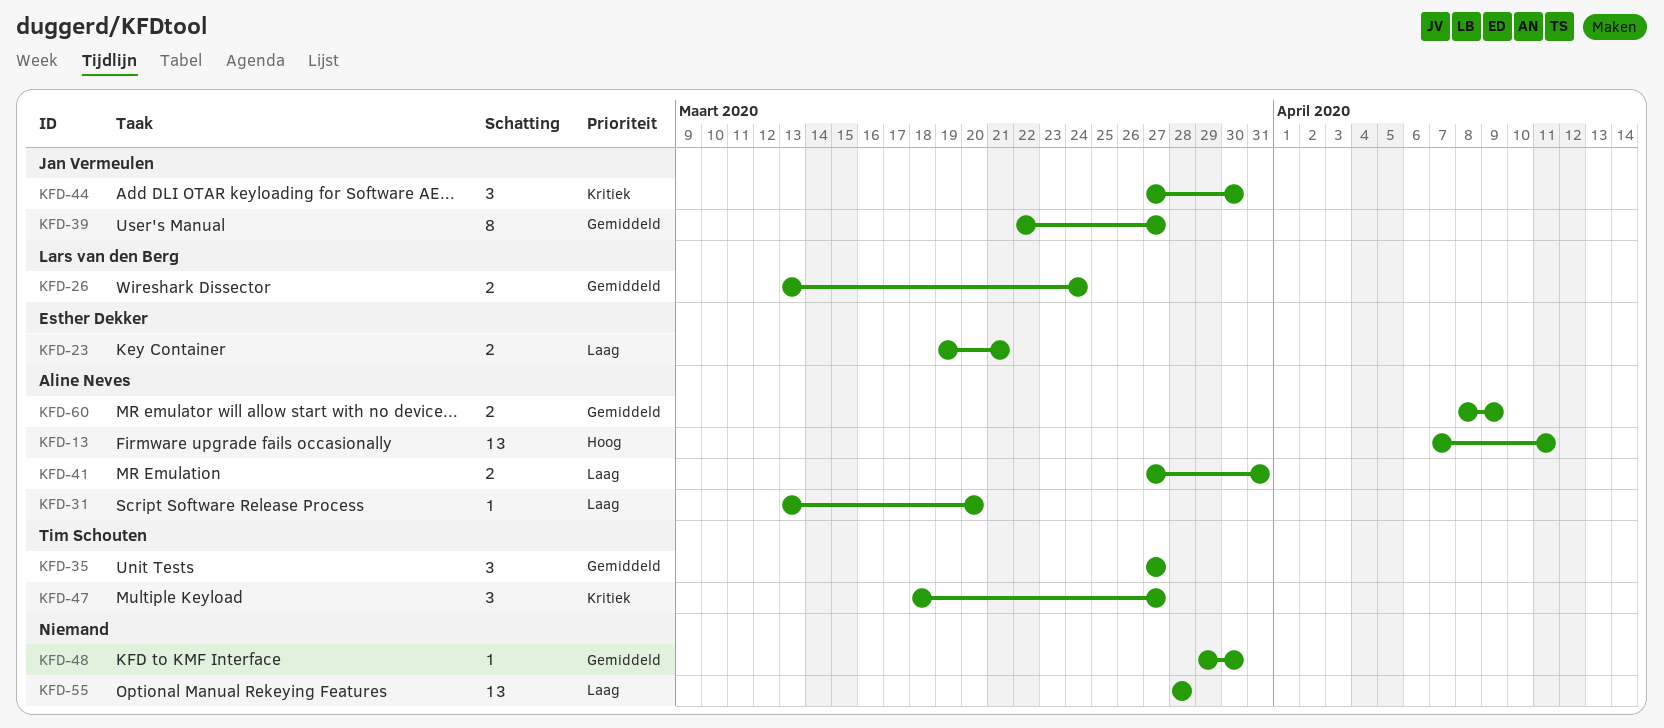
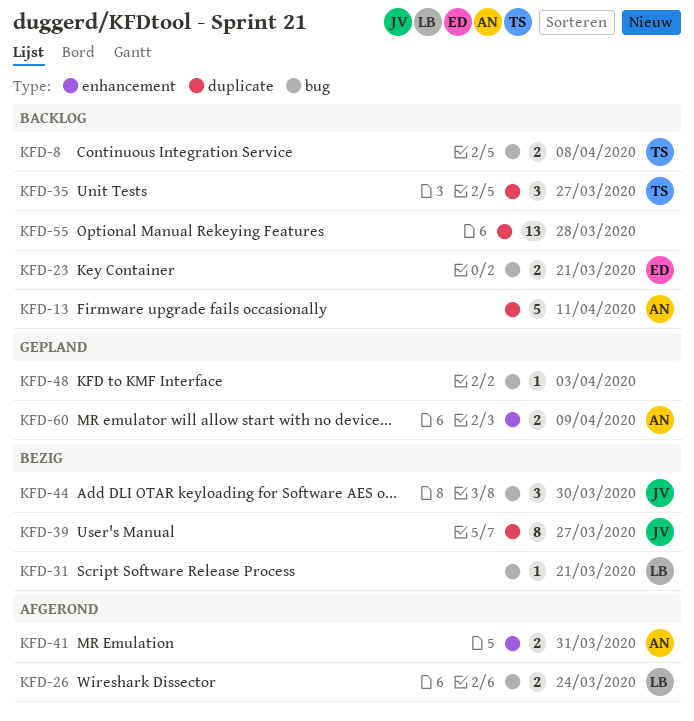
KFD-8: none -> present
KFD-13, estimate: 13 -> 5
KFD-31, owner: Aline Neves -> Lars van den Berg
KFD-31, due: Mar 20 -> Mar 21
KFD-47: present -> none
KFD-48, due: Mar 30 -> Apr 3

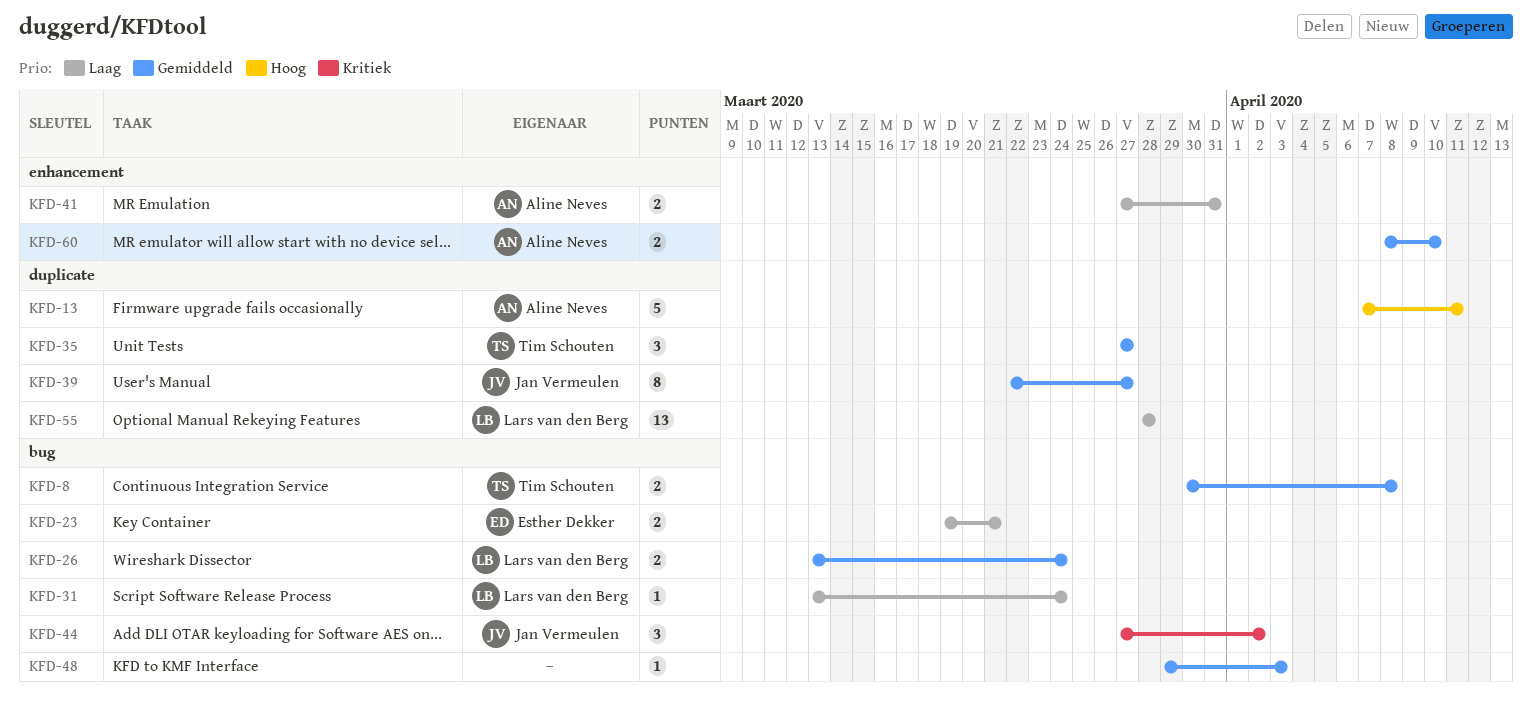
KFD-31, due: Mar 21 -> Mar 24
KFD-44, due: Mar 30 -> Apr 2
KFD-55, owner: none -> Lars van den Berg
KFD-60, due: Apr 9 -> Apr 10

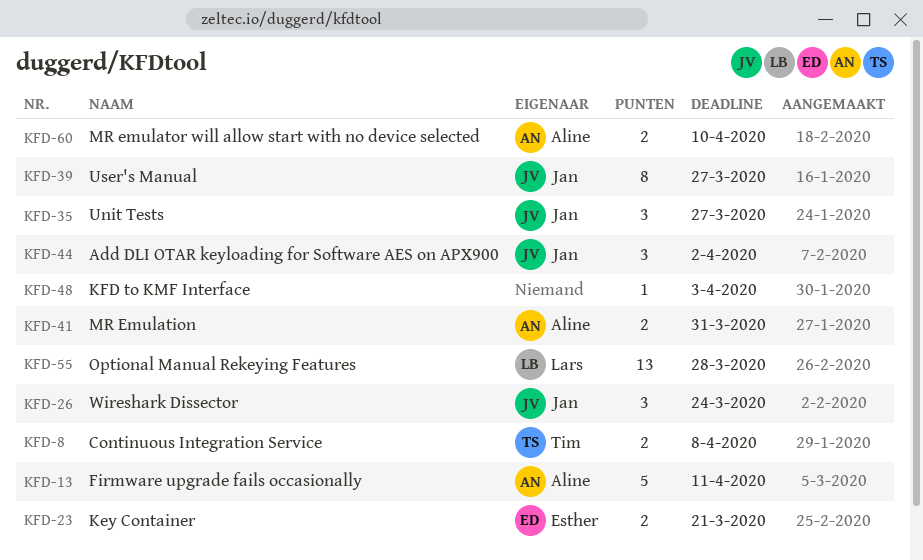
KFD-26, owner: Lars van den Berg -> Jan Vermeulen
KFD-26, estimate: 2 -> 3
KFD-31: present -> none
KFD-35, owner: Tim Schouten -> Jan Vermeulen

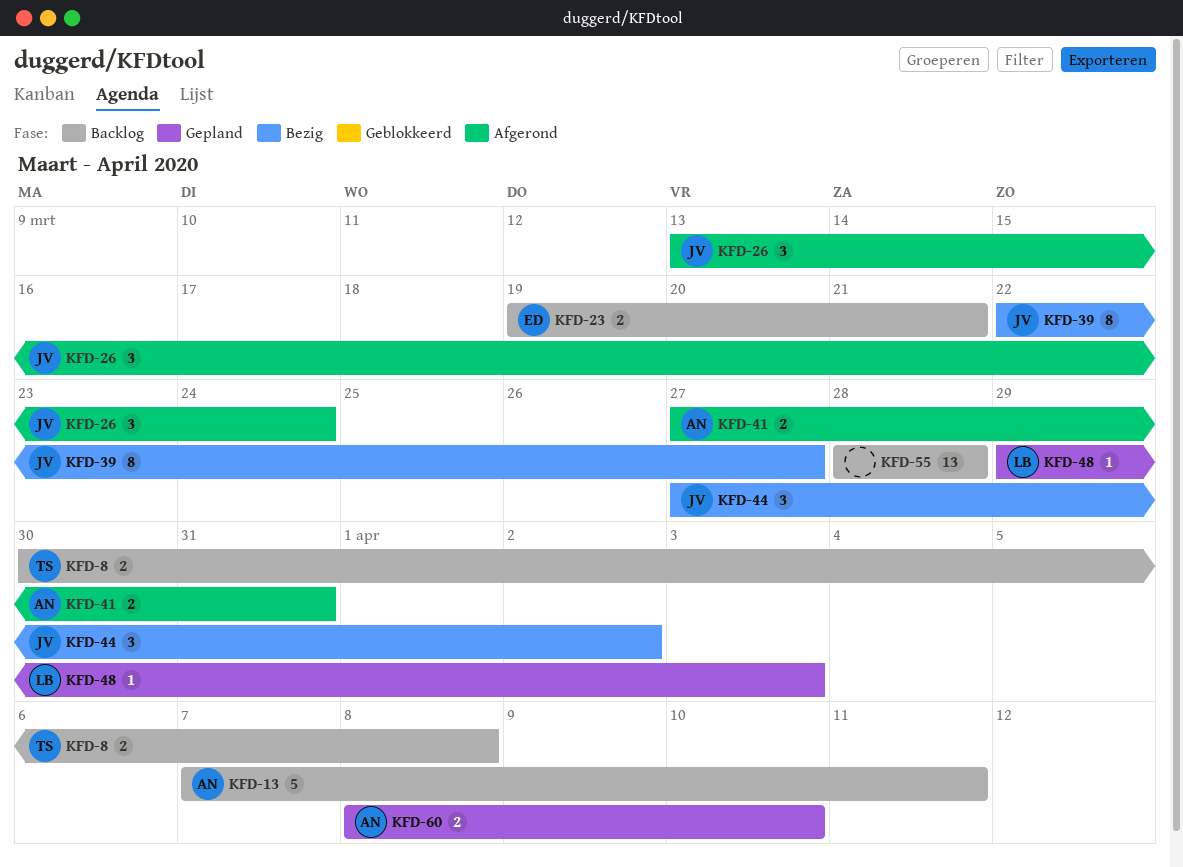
KFD-35: present -> none
KFD-48, owner: none -> Lars
KFD-55, owner: Lars -> none

